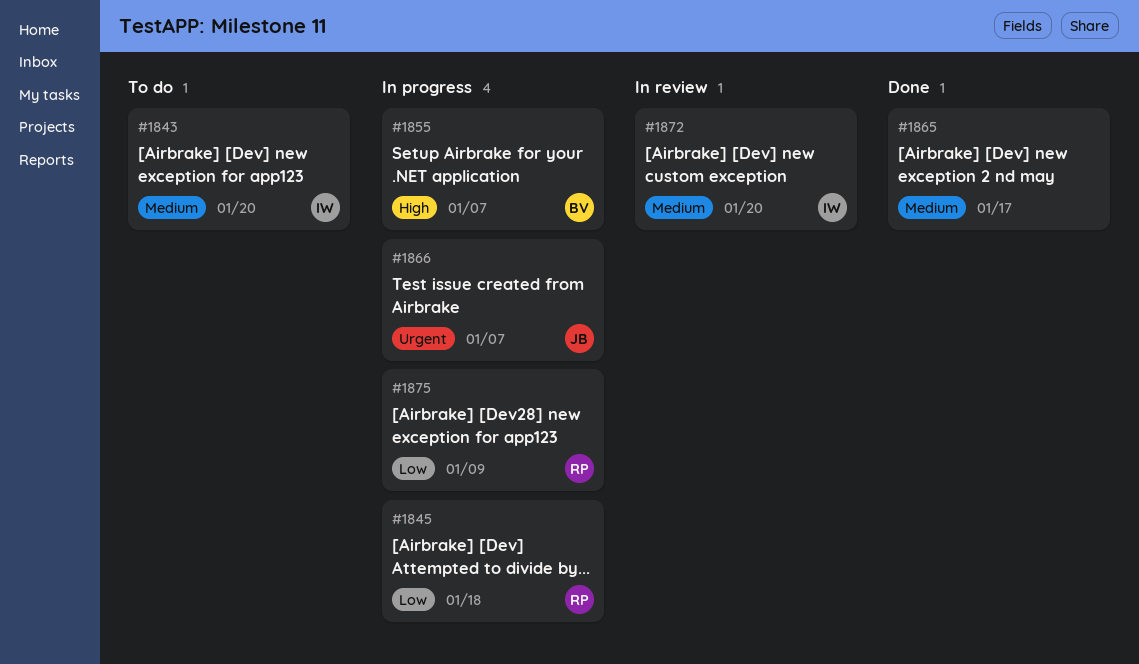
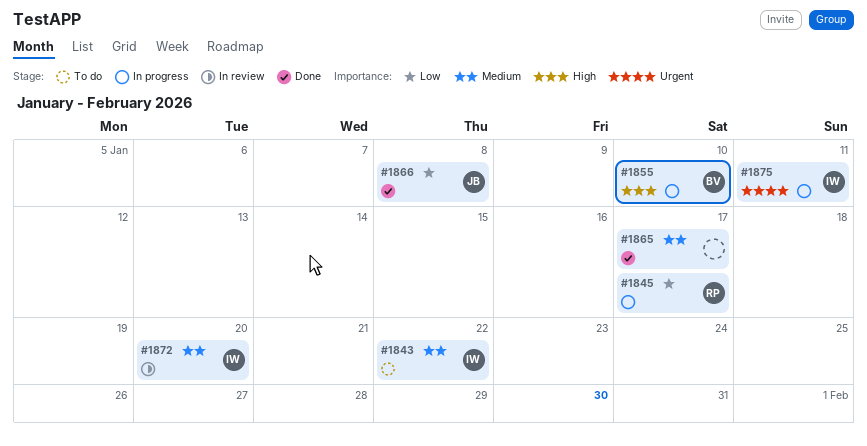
#1843, due: Jan 20 -> Jan 22
#1845, due: Jan 18 -> Jan 17
#1855, due: Jan 7 -> Jan 10
#1866, status: In progress -> Done
#1866, priority: Urgent -> Low
#1866, due: Jan 7 -> Jan 8
#1875, owner: RP -> IW
#1875, priority: Low -> Urgent
#1875, due: Jan 9 -> Jan 11

